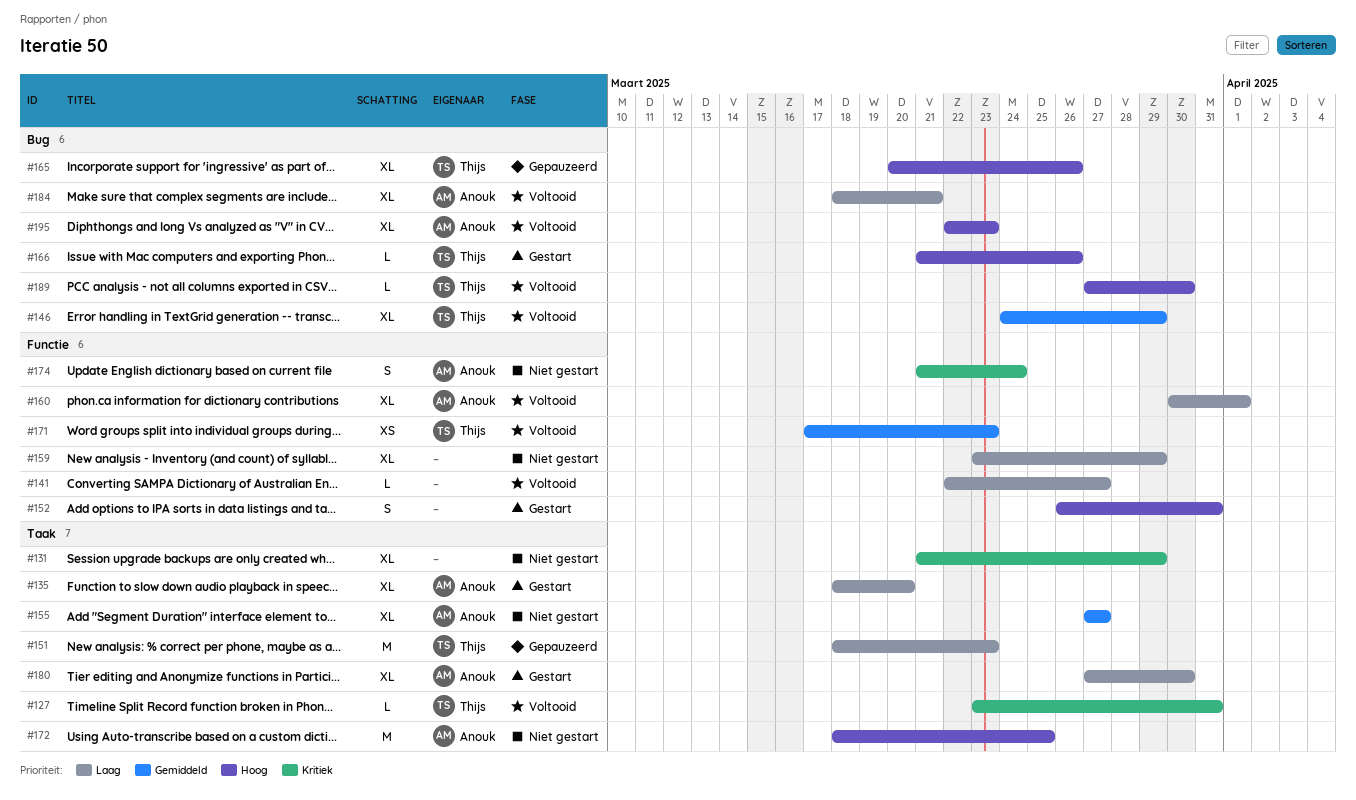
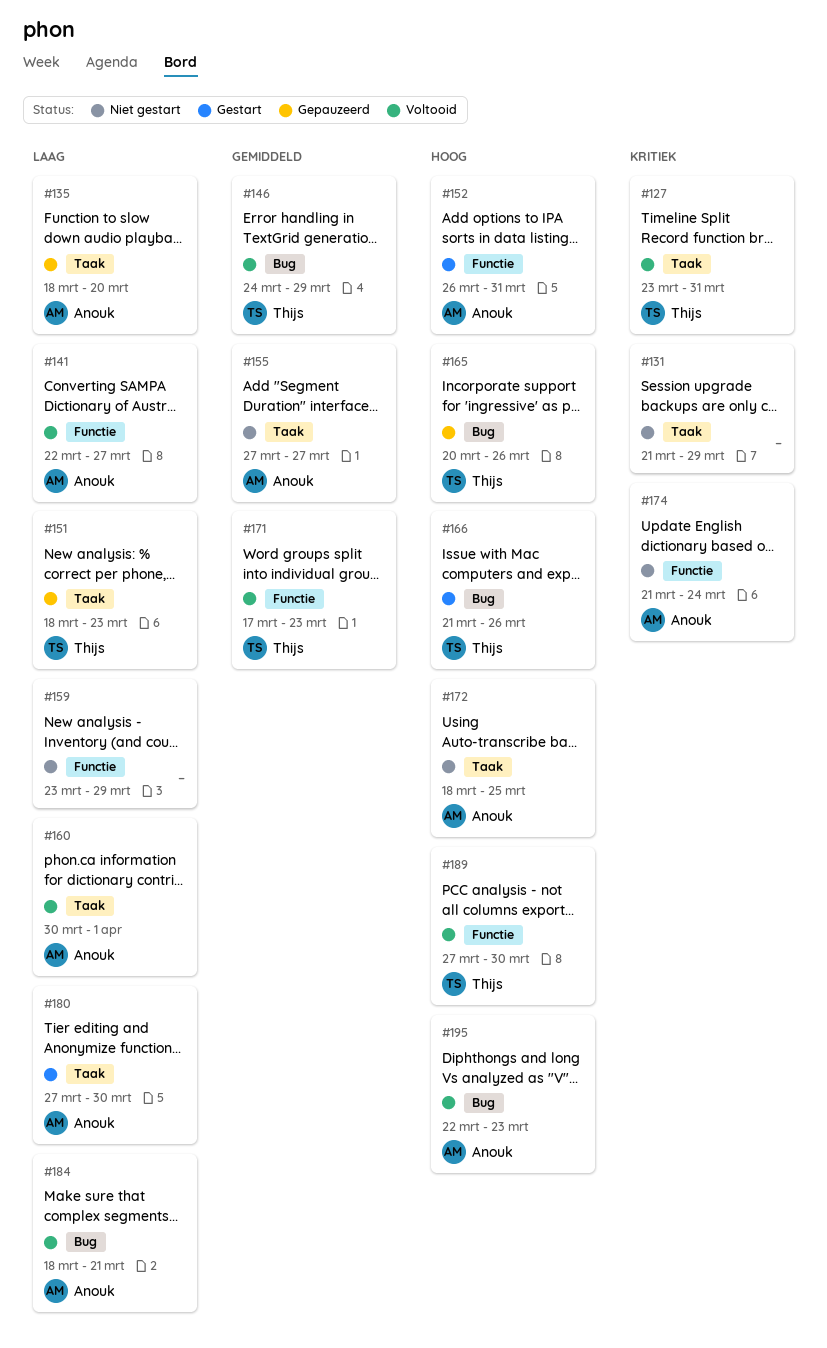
#135, status: Gestart -> Gepauzeerd
#141, owner: none -> Anouk
#152, owner: none -> Anouk
#160, label: Functie -> Taak
#189, label: Bug -> Functie

